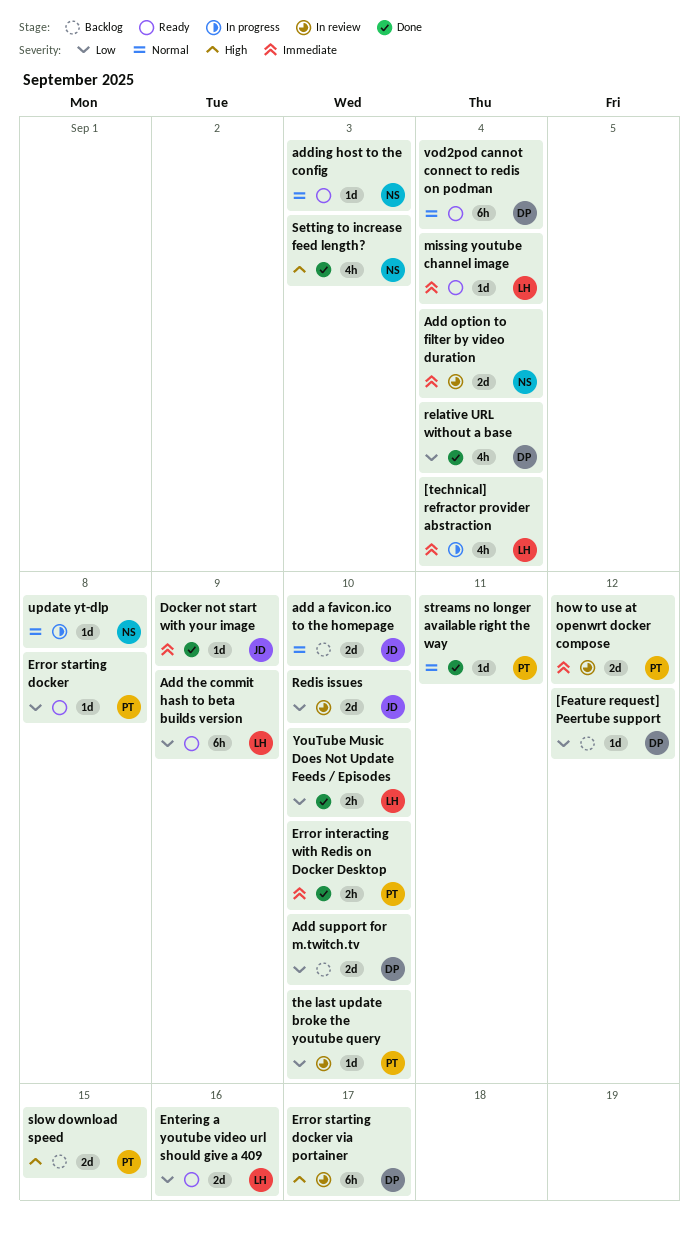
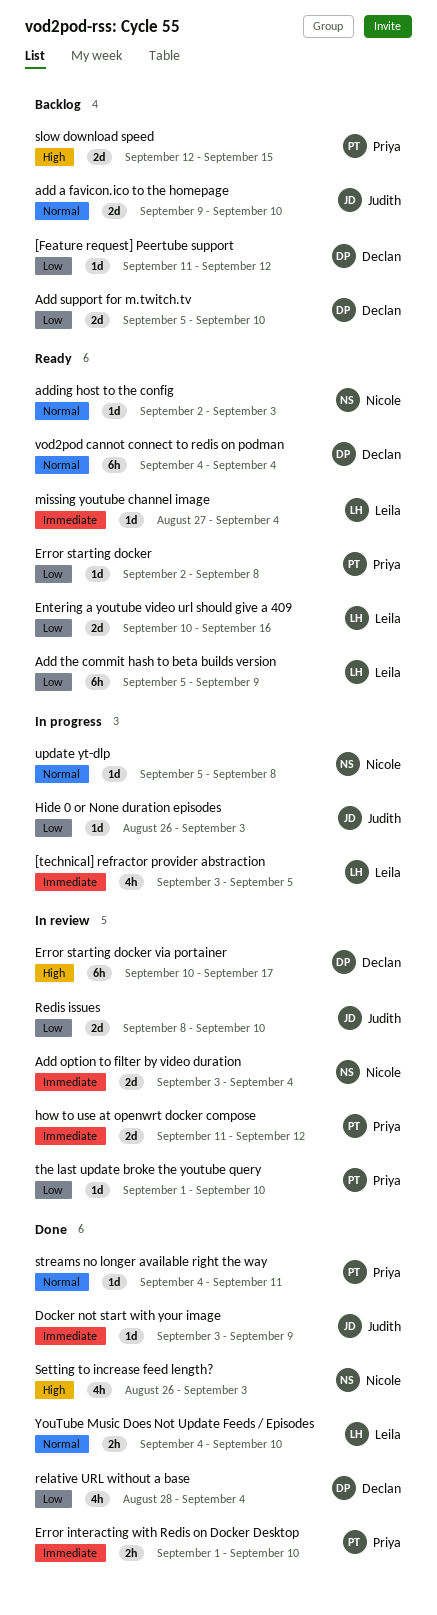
[technical] refractor provider abstraction, due: Sep 4 -> Sep 5
Hide 0 or None duration episodes: none -> present
YouTube Music Does Not Update Feeds / Episodes, priority: Low -> Normal

